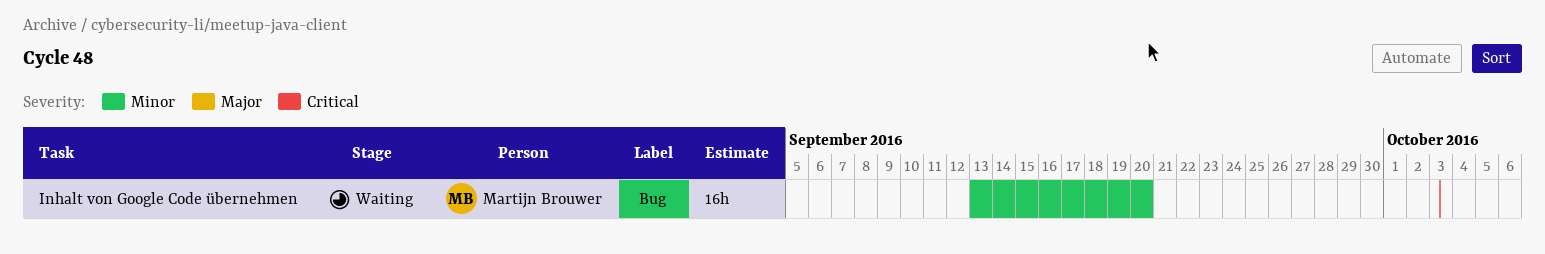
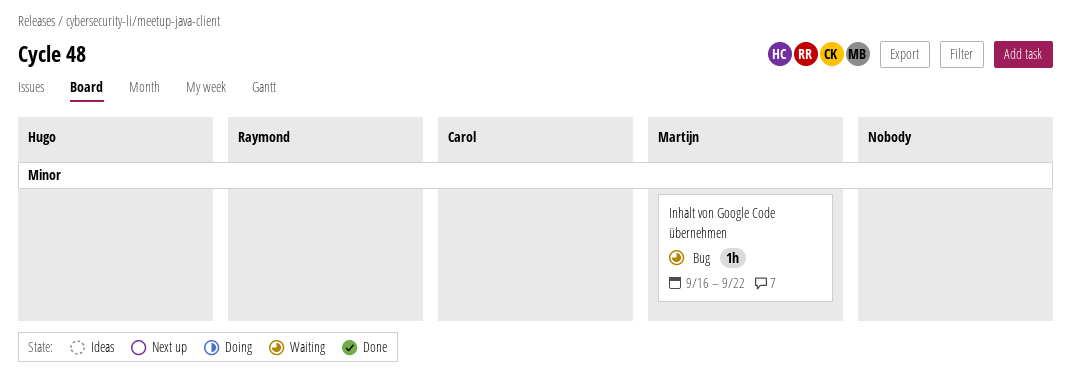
Inhalt von Google Code übernehmen, estimate: 16h -> 1h
Inhalt von Google Code übernehmen, start: Sep 13 -> Sep 16
Inhalt von Google Code übernehmen, due: Sep 20 -> Sep 22

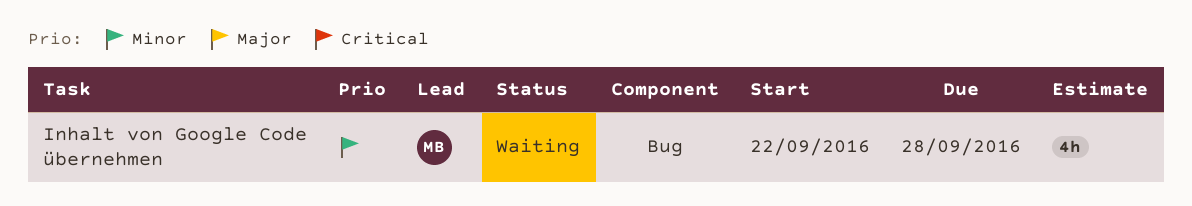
Inhalt von Google Code übernehmen, estimate: 1h -> 4h
Inhalt von Google Code übernehmen, start: Sep 16 -> Sep 22
Inhalt von Google Code übernehmen, due: Sep 22 -> Sep 28

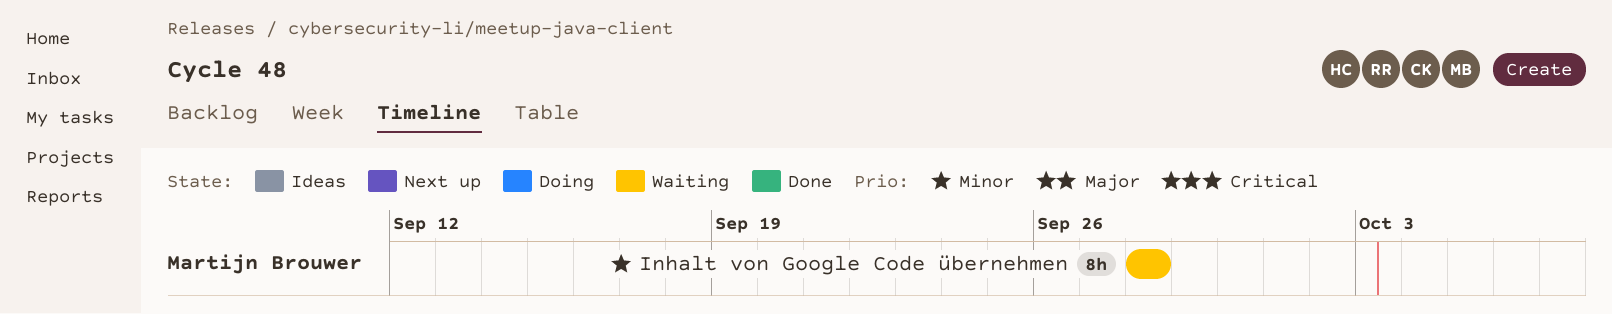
Inhalt von Google Code übernehmen, estimate: 4h -> 8h
Inhalt von Google Code übernehmen, start: Sep 22 -> Sep 28

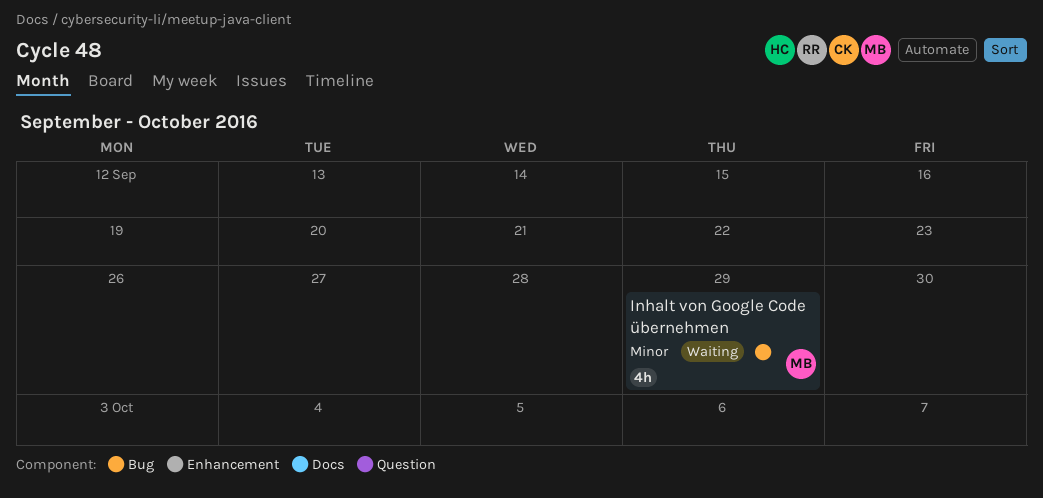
Inhalt von Google Code übernehmen, estimate: 8h -> 4h
Inhalt von Google Code übernehmen, due: Sep 28 -> Sep 29

